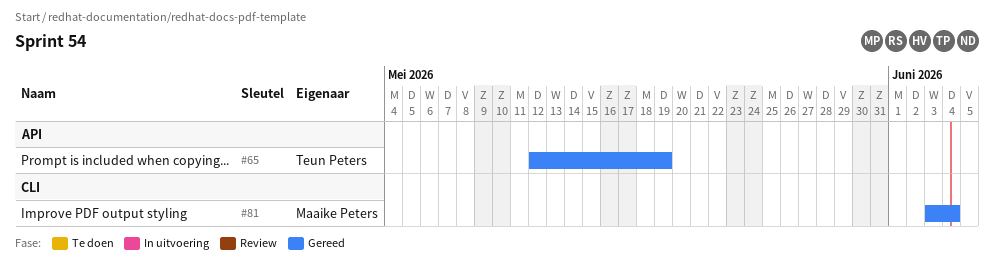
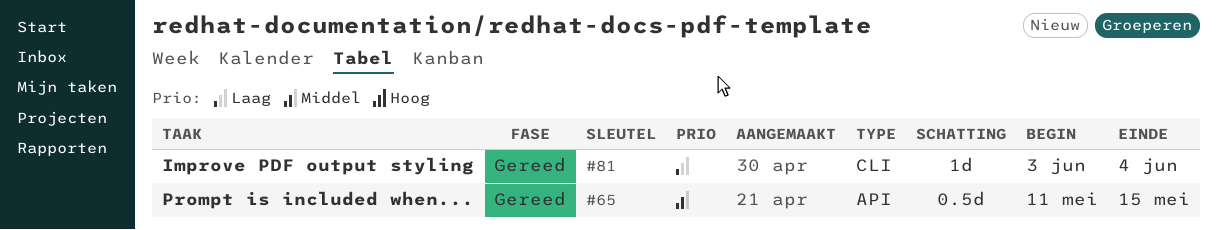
#65, start: May 12 -> May 11
#65, due: May 19 -> May 15

